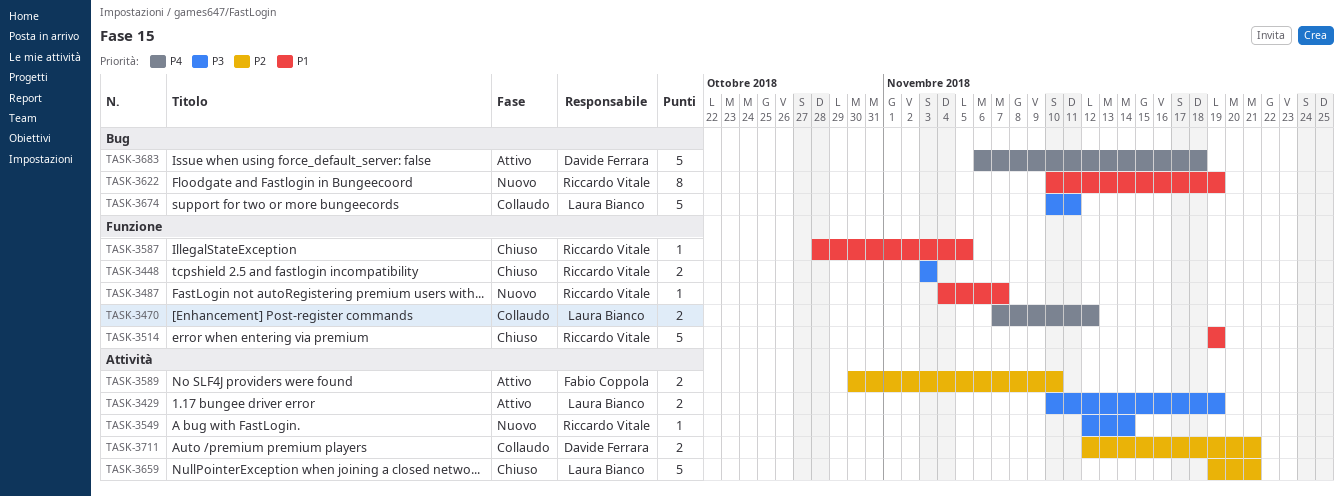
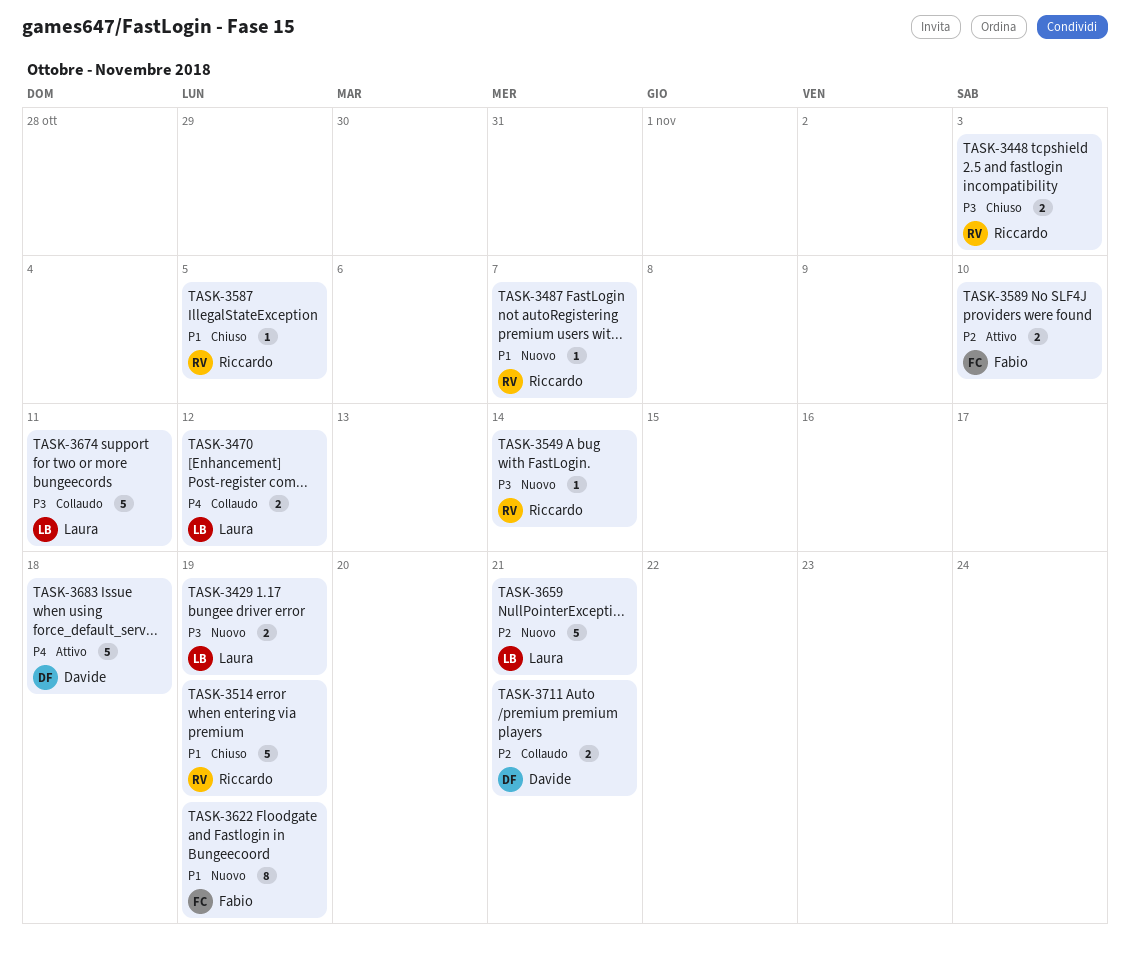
TASK-3429, status: Attivo -> Nuovo
TASK-3622, owner: Riccardo Vitale -> Fabio Coppola
TASK-3659, status: Chiuso -> Nuovo

